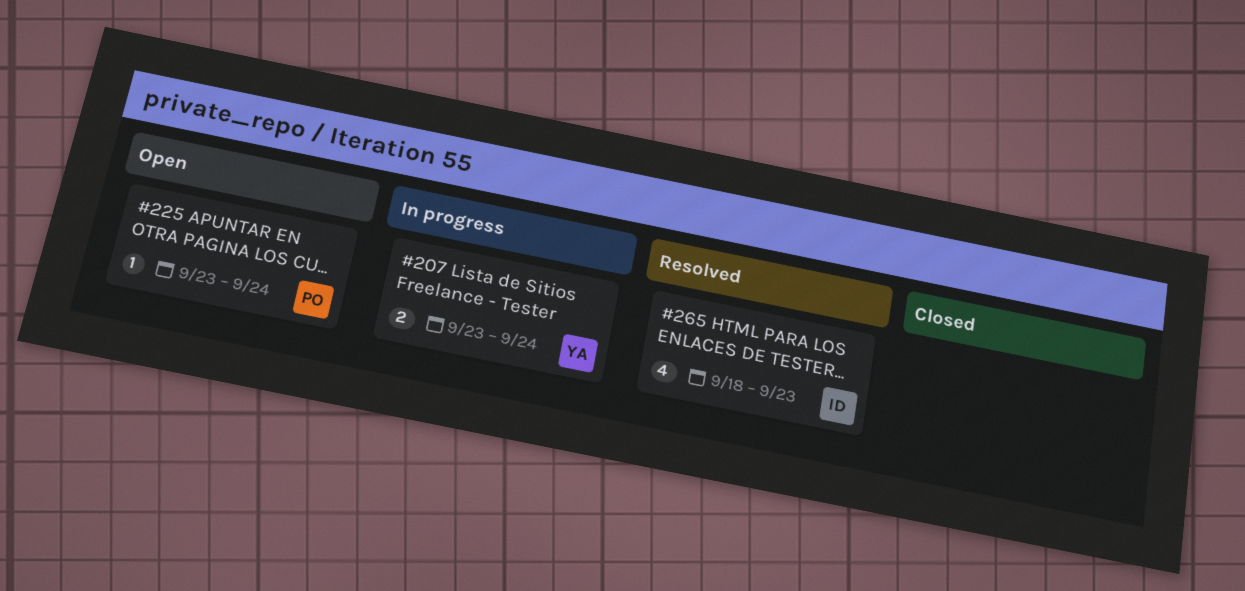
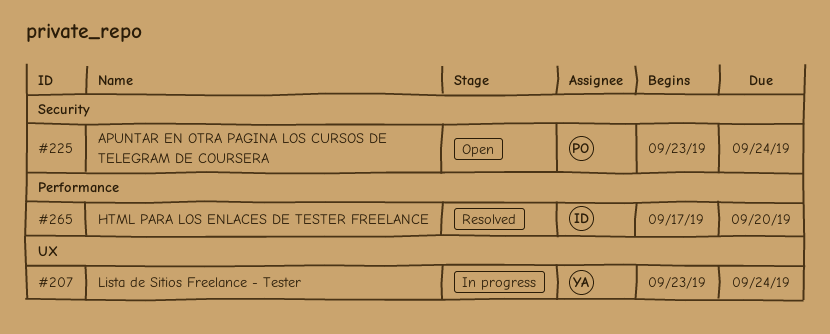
#265, start: Sep 18 -> Sep 17
#265, due: Sep 23 -> Sep 20

